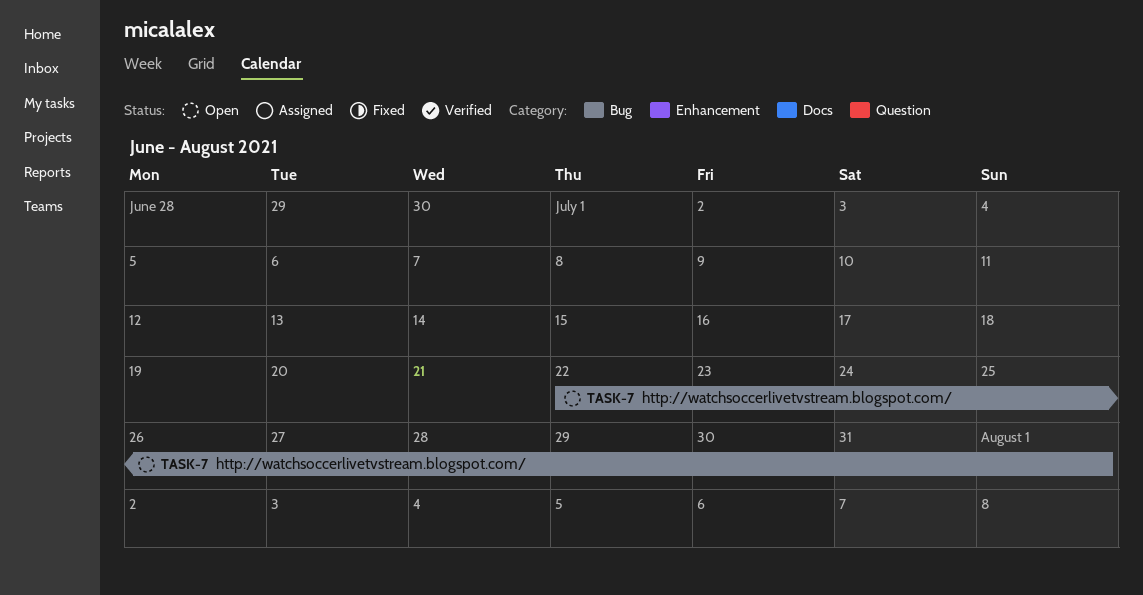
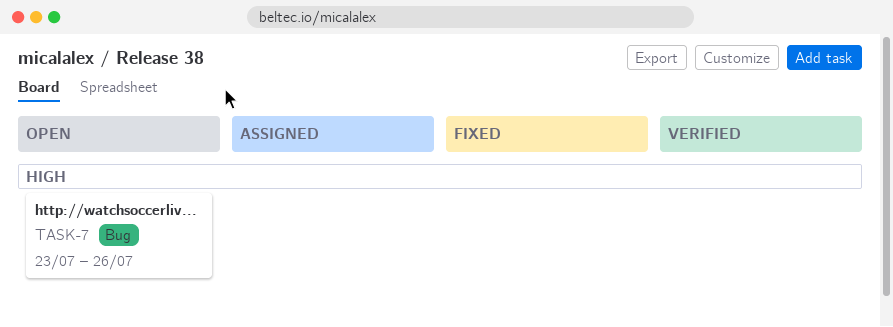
TASK-7, start: Jul 22 -> Jul 23
TASK-7, due: Aug 1 -> Jul 26

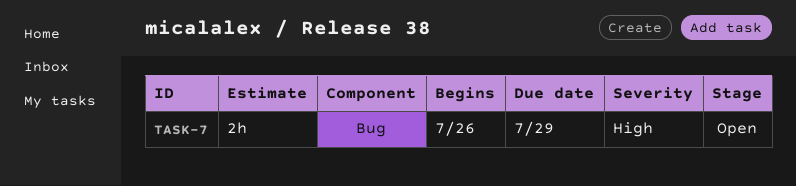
TASK-7, start: Jul 23 -> Jul 26
TASK-7, due: Jul 26 -> Jul 29

